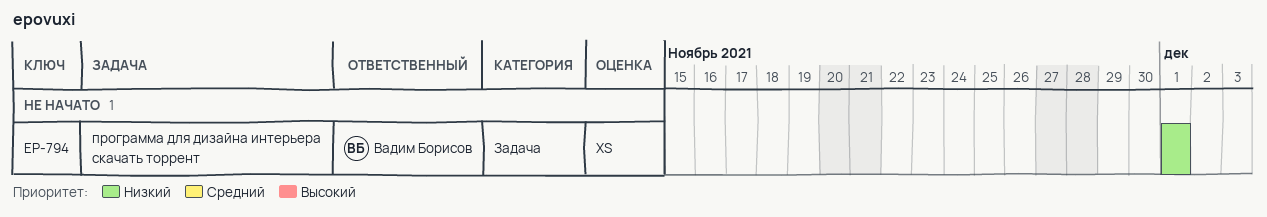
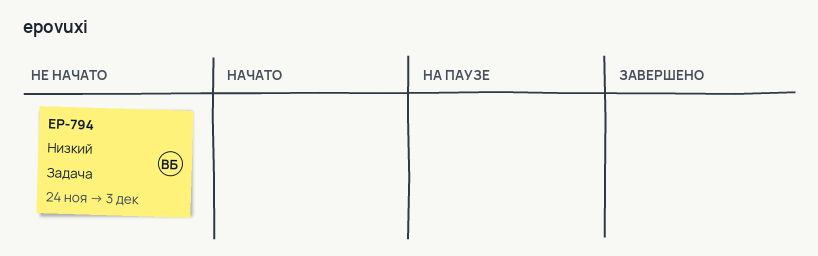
EP-794, start: Dec 1 -> Nov 24
EP-794, due: Dec 1 -> Dec 3

